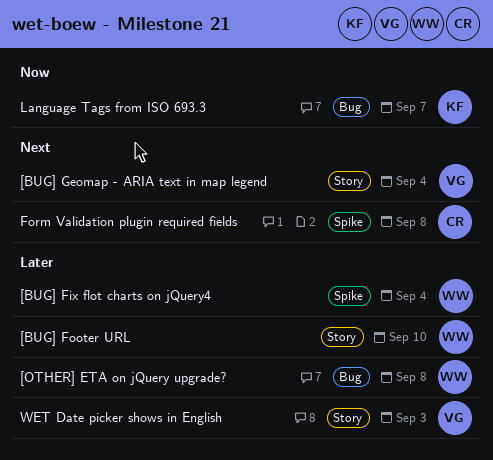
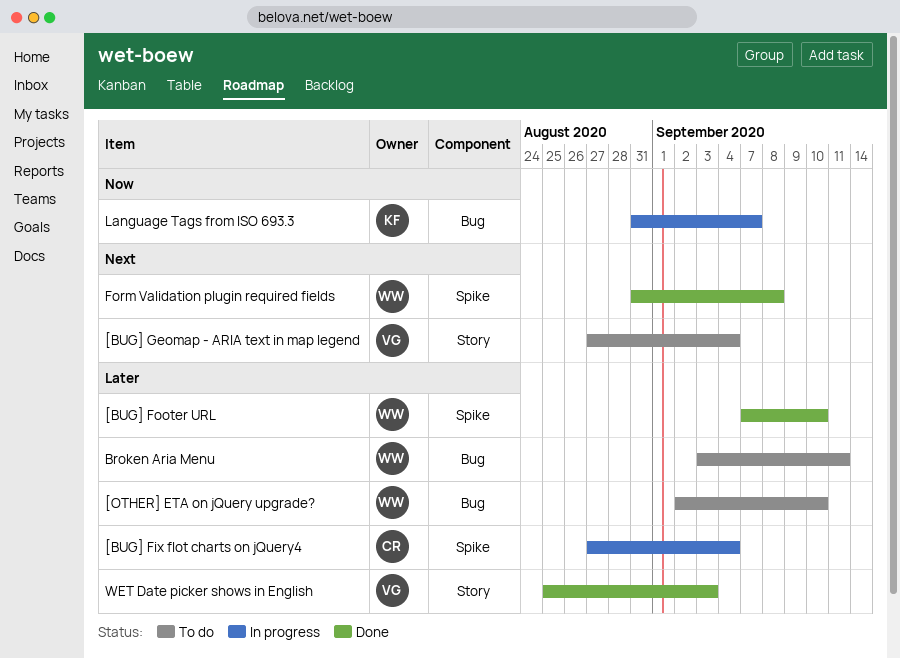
[BUG] Fix flot charts on jQuery4, owner: WW -> CR
[BUG] Footer URL, label: Story -> Spike
[OTHER] ETA on jQuery upgrade?, due: Sep 8 -> Sep 10
Broken Aria Menu: none -> present
Form Validation plugin required fields, owner: CR -> WW

